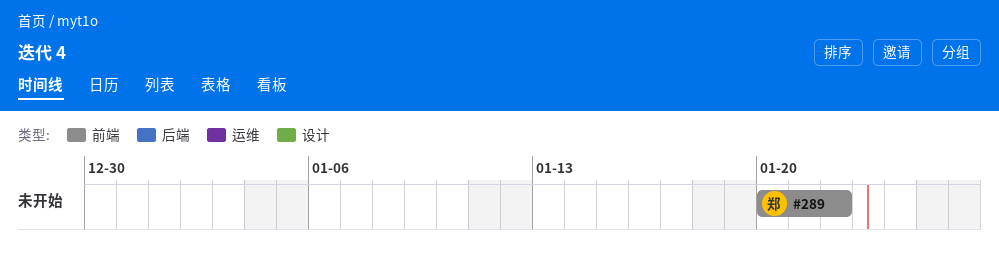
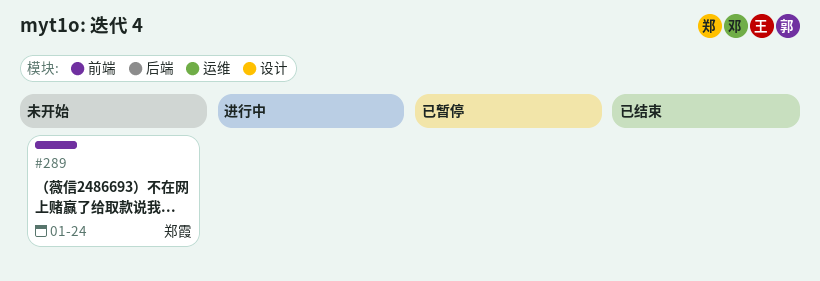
#289, due: Jan 22 -> Jan 24

